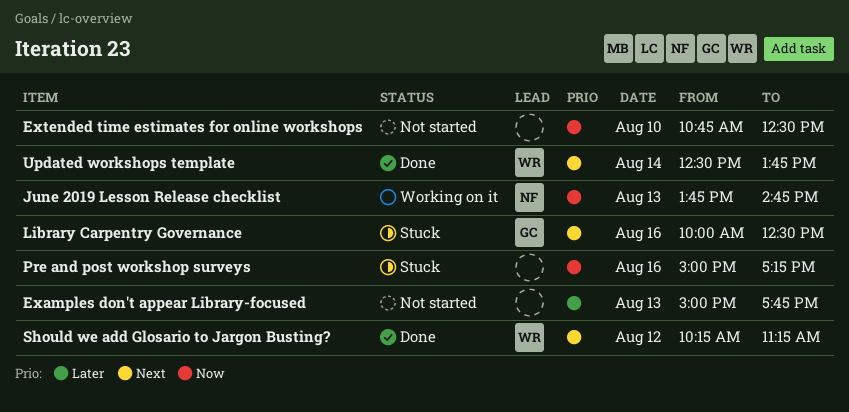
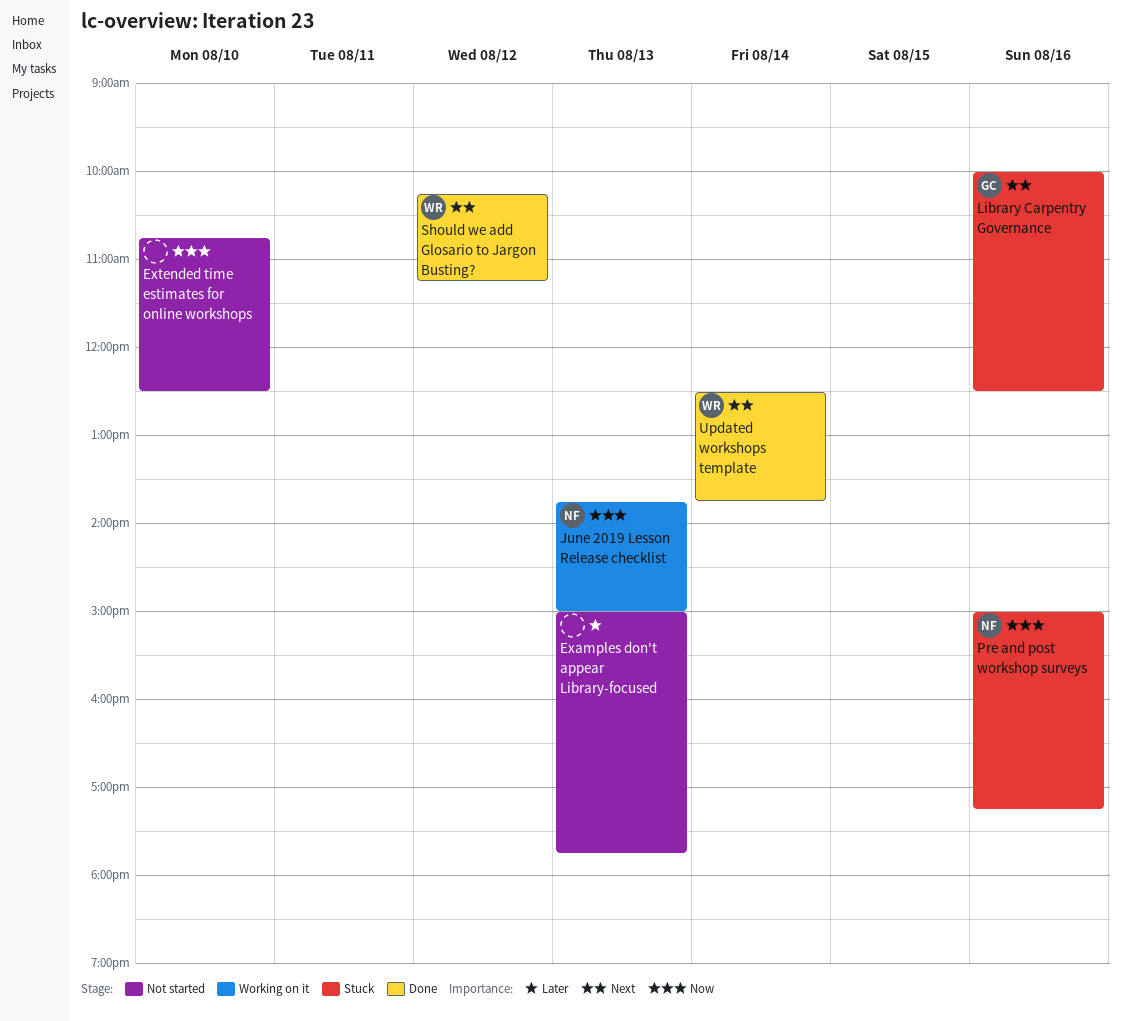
June 2019 Lesson Release checklist, ends: 14:45 -> 15:00
Pre and post workshop surveys, owner: none -> NF

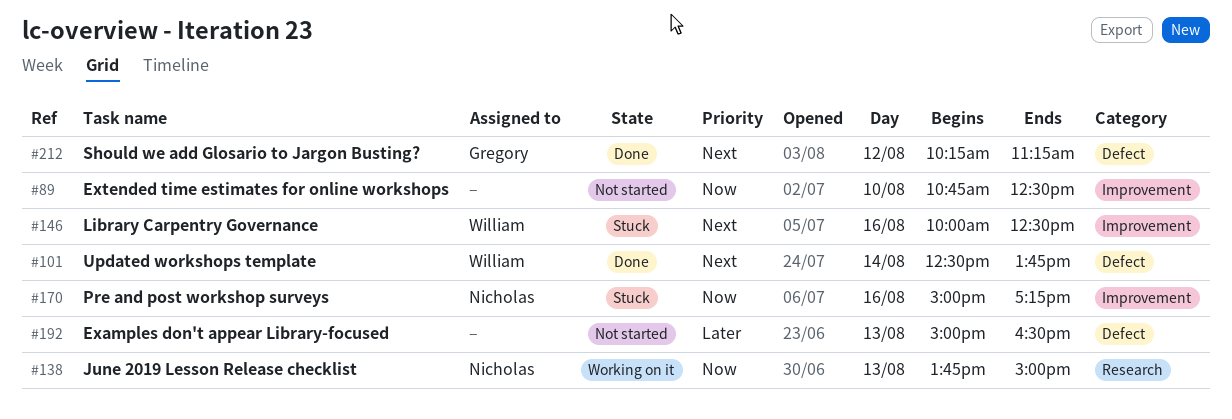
Examples don't appear Library-focused, ends: 17:45 -> 16:30
Library Carpentry Governance, owner: Gregory -> William
Should we add Glosario to Jargon Busting?, owner: William -> Gregory

